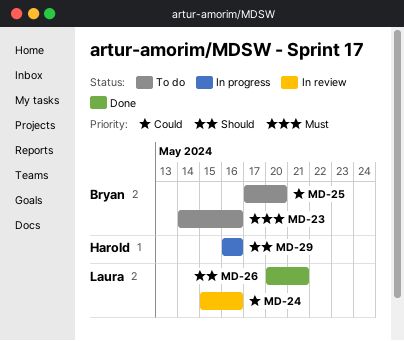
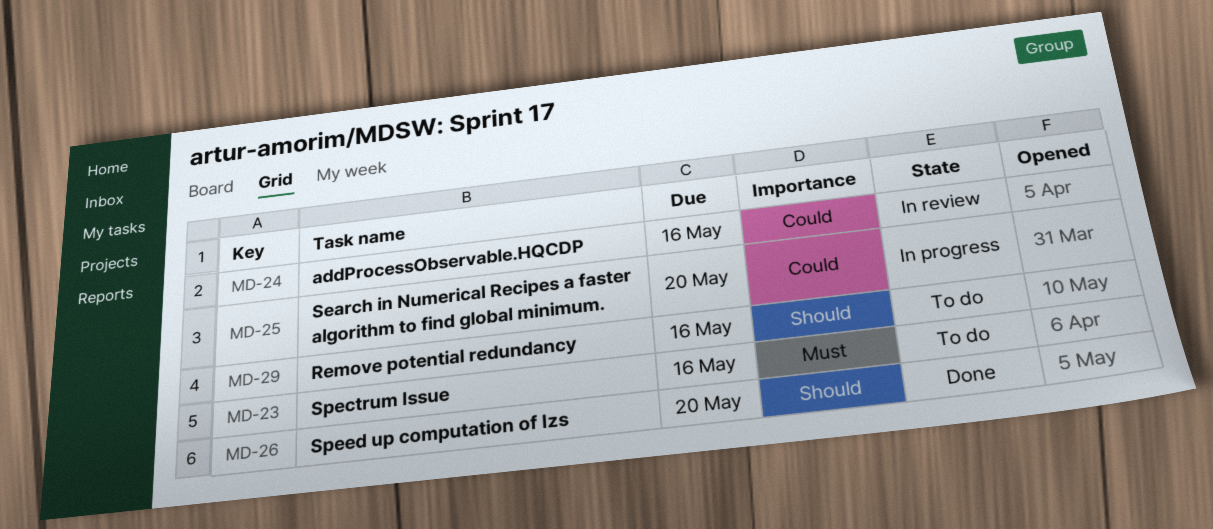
MD-25, status: To do -> In progress
MD-26, due: May 21 -> May 20
MD-29, status: In progress -> To do

